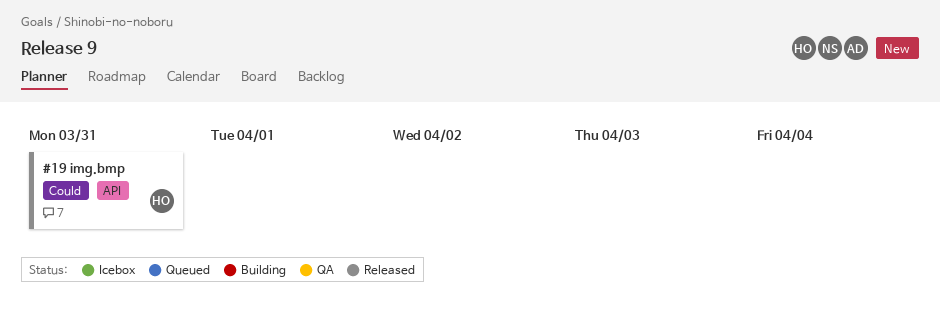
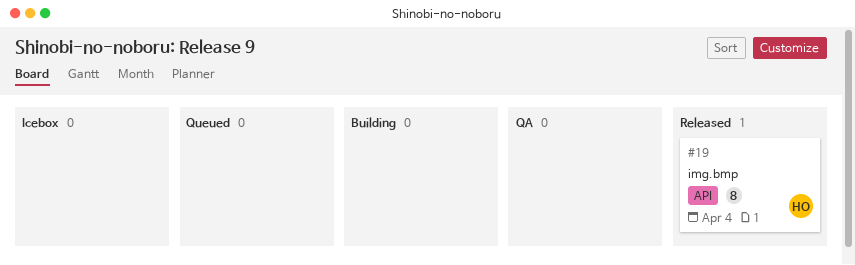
#19, due: Mar 31 -> Apr 4

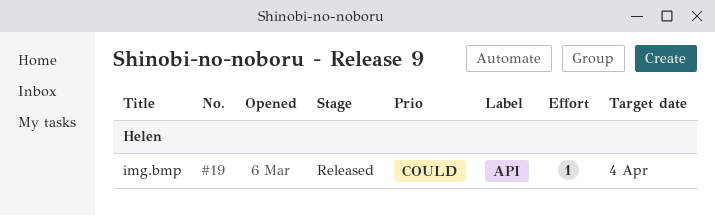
#19, estimate: 8 -> 1

